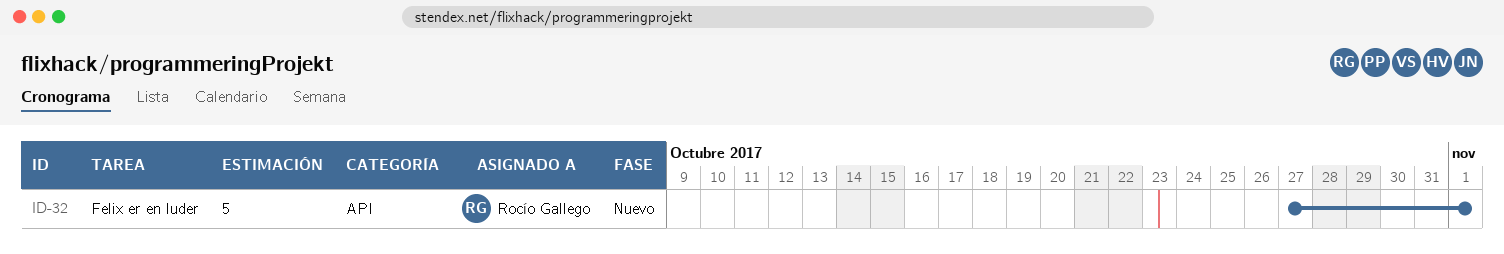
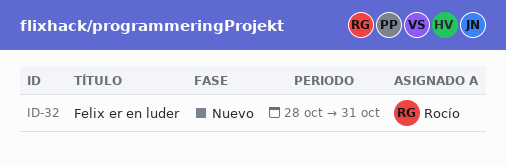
ID-32, start: Oct 27 -> Oct 28
ID-32, due: Nov 1 -> Oct 31

